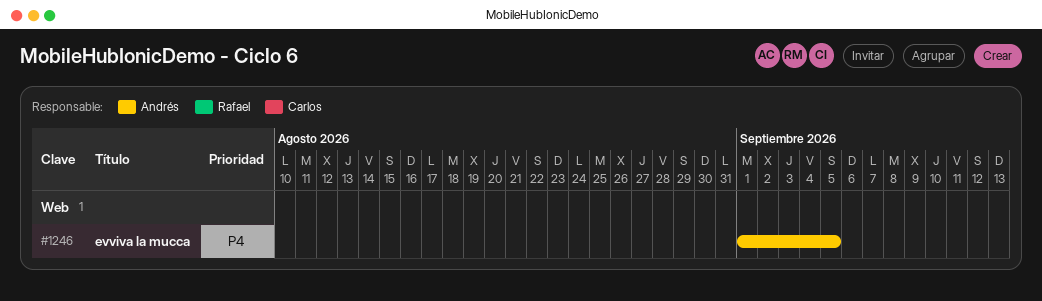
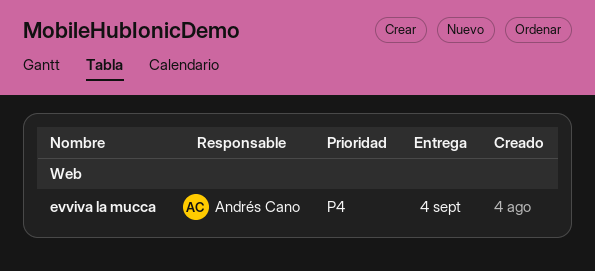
evviva la mucca, due: Sep 5 -> Sep 4

